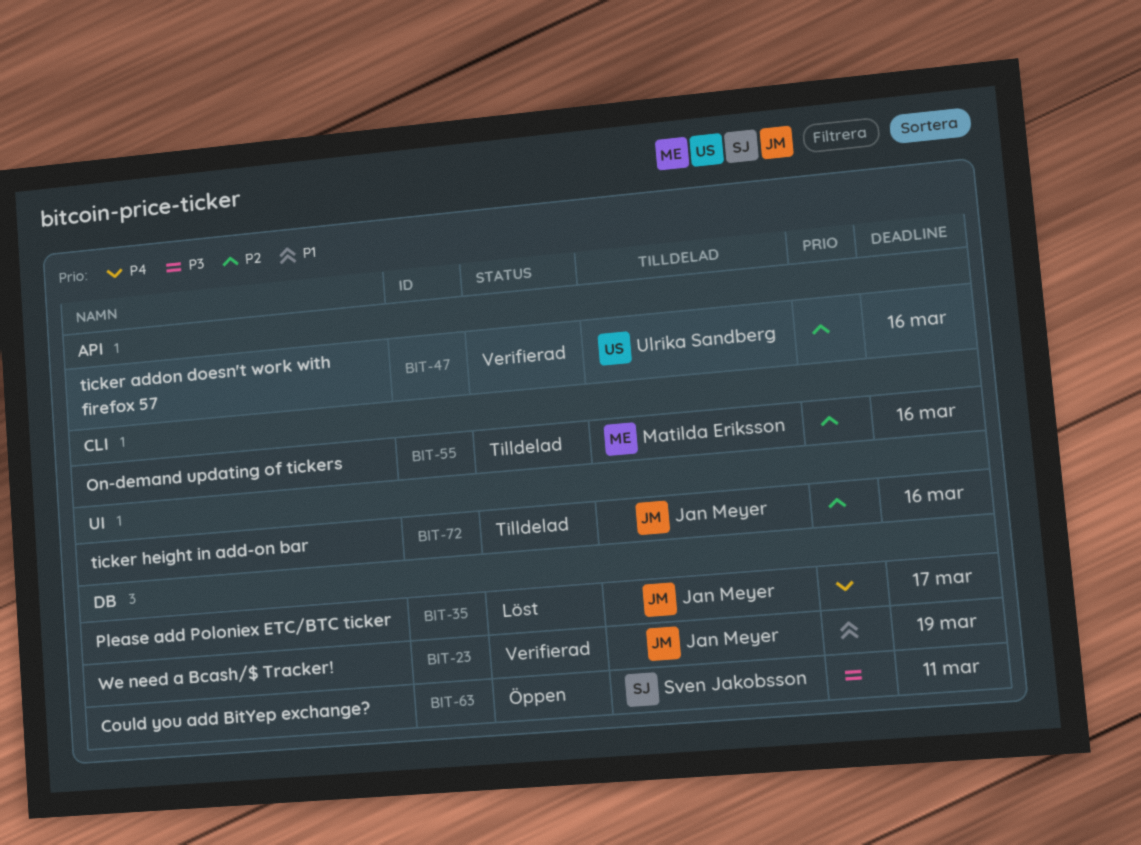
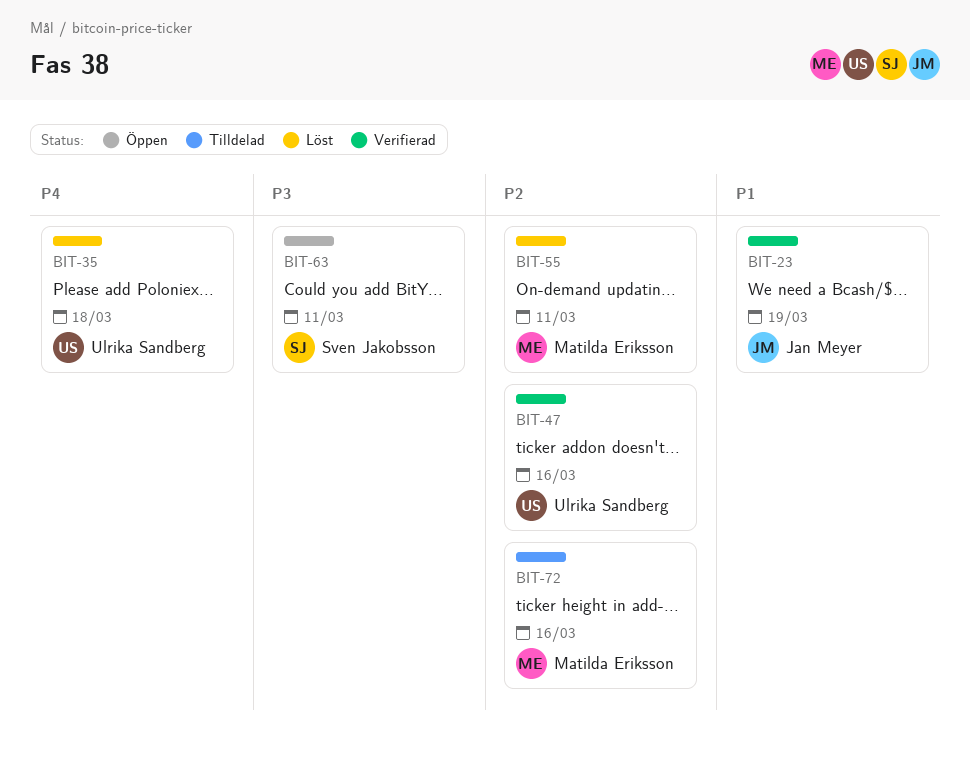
BIT-35, owner: Jan Meyer -> Ulrika Sandberg
BIT-35, due: Mar 17 -> Mar 18
BIT-55, status: Tilldelad -> Löst
BIT-55, due: Mar 16 -> Mar 11
BIT-72, owner: Jan Meyer -> Matilda Eriksson

